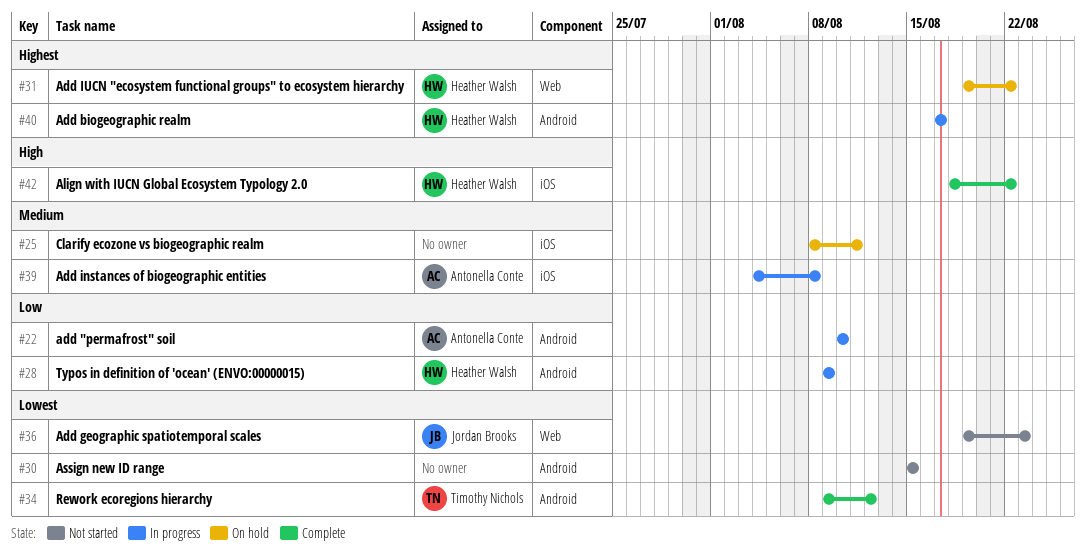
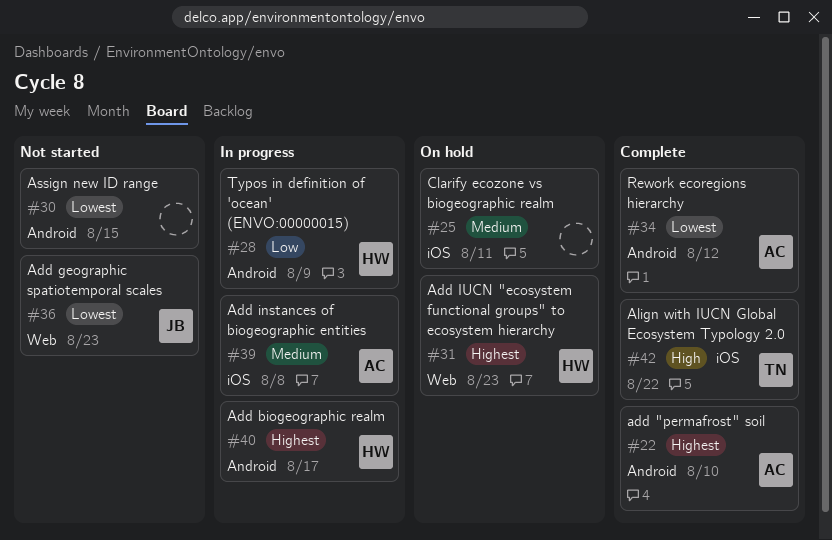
#22, status: In progress -> Complete
#22, priority: Low -> Highest
#31, due: Aug 22 -> Aug 23
#34, owner: Timothy Nichols -> Antonella Conte
#42, owner: Heather Walsh -> Timothy Nichols

